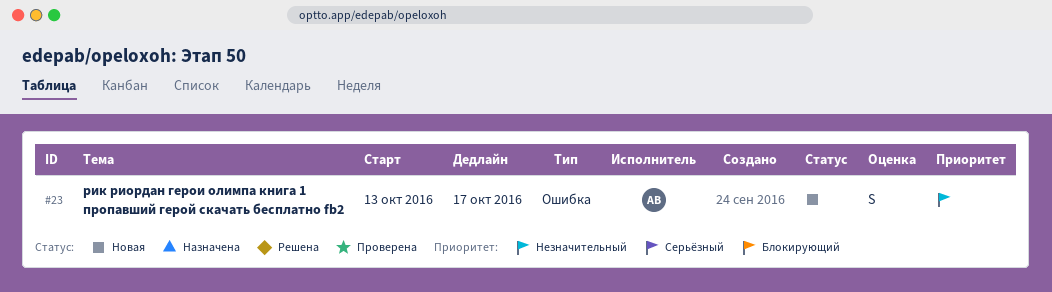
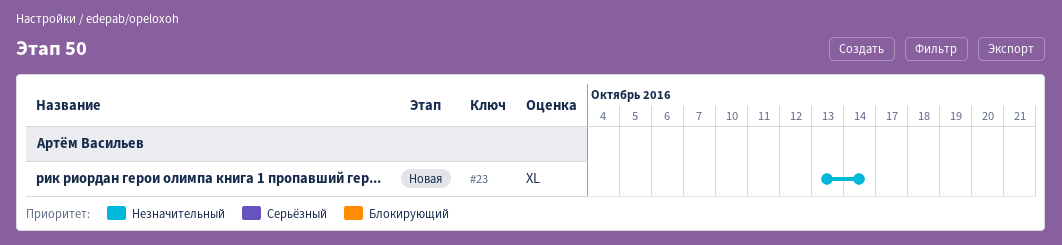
#23, estimate: S -> XL
#23, due: Oct 17 -> Oct 14

